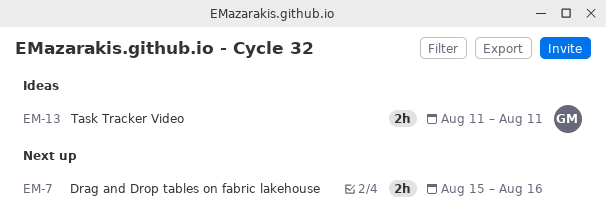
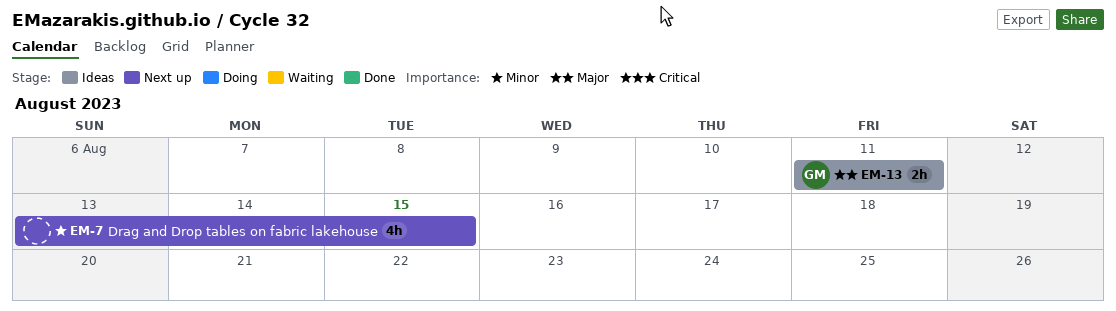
EM-7, estimate: 2h -> 4h
EM-7, start: Aug 15 -> Aug 13
EM-7, due: Aug 16 -> Aug 15

